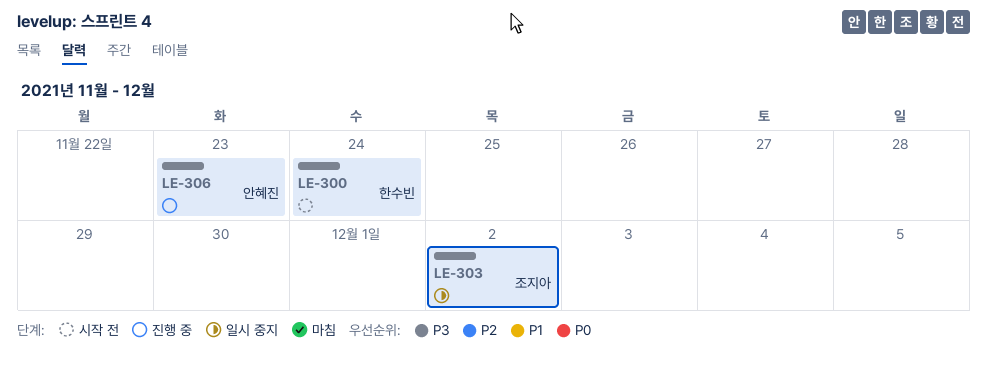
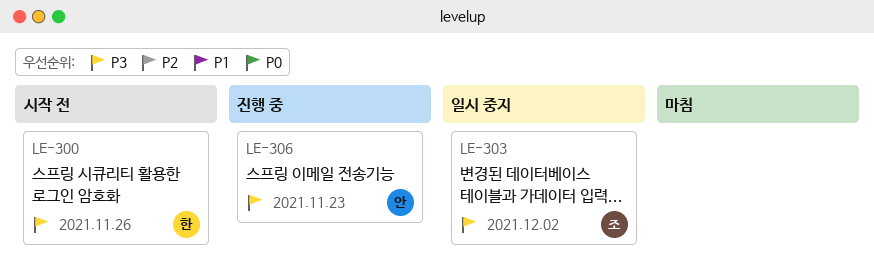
LE-300, due: Nov 24 -> Nov 26

